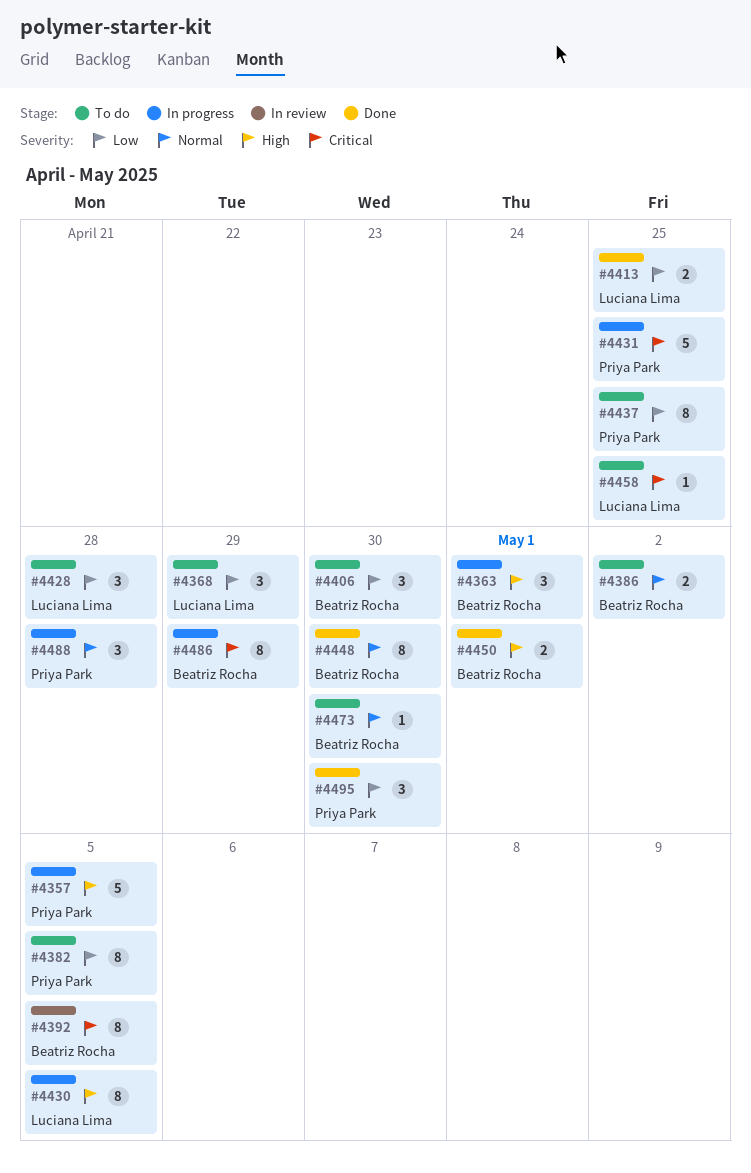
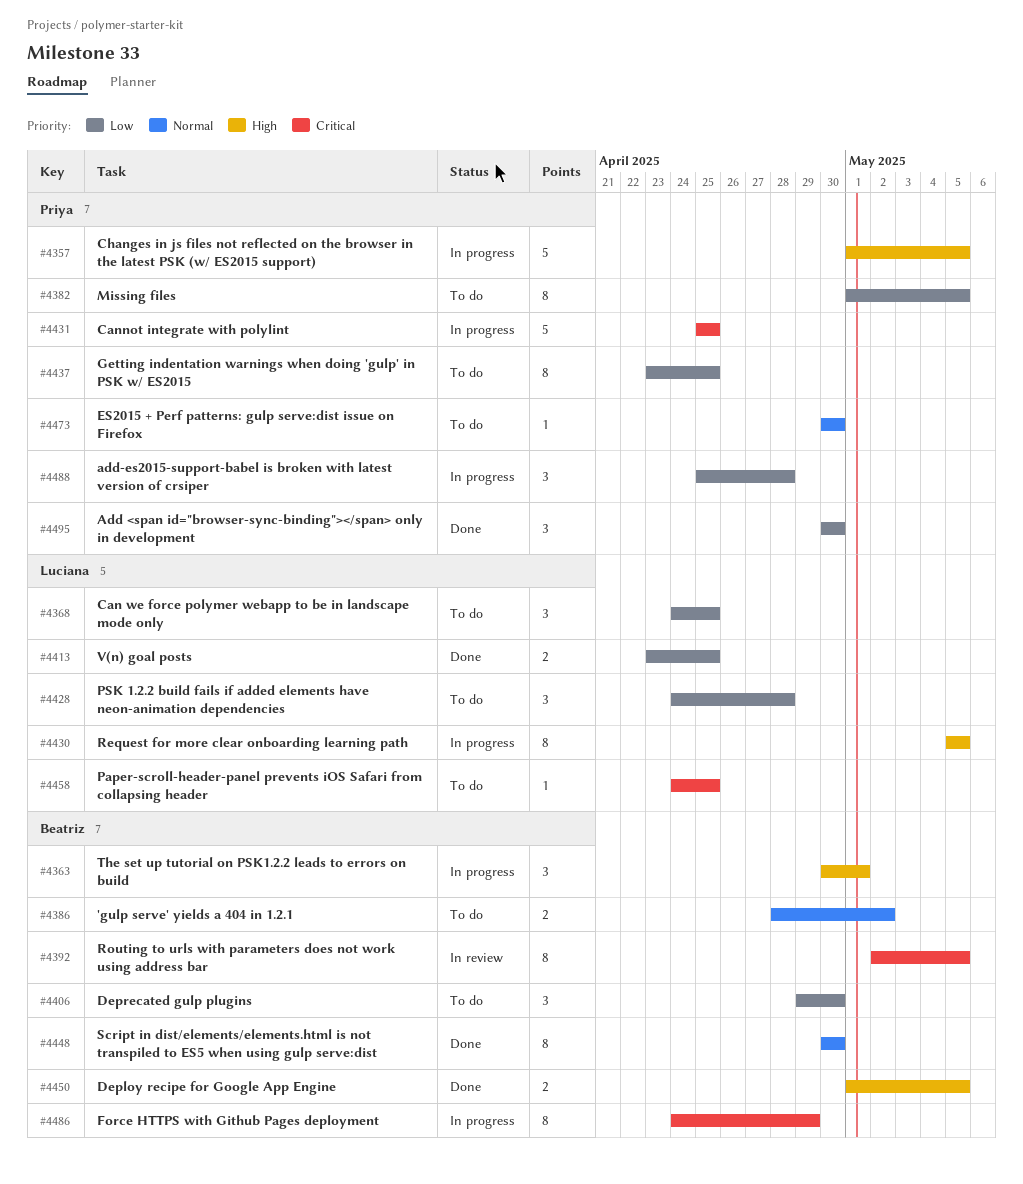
#4368, due: Apr 29 -> Apr 25
#4450, due: May 1 -> May 5
#4473, owner: Beatriz Rocha -> Priya Park
#4488, priority: Normal -> Low

